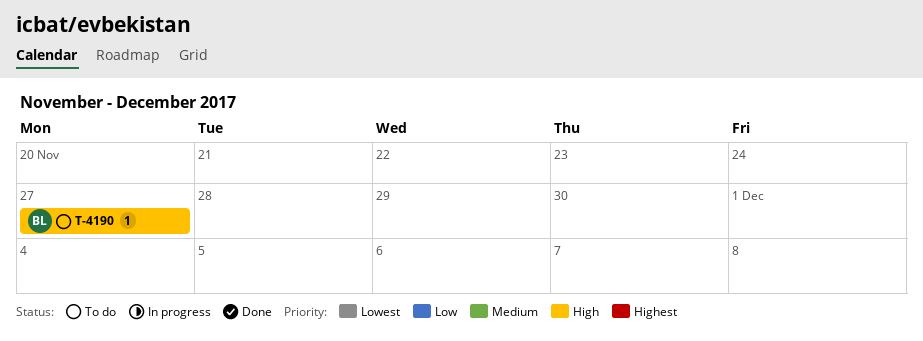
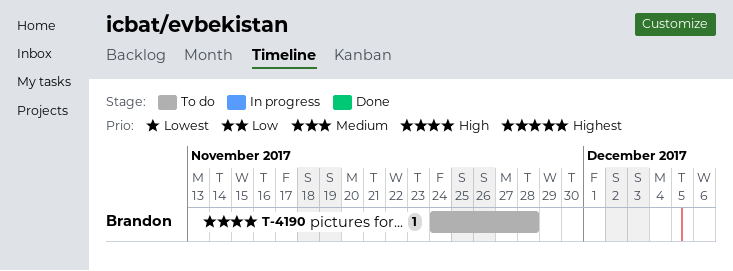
T-4190, start: Nov 27 -> Nov 24
T-4190, due: Nov 27 -> Nov 28

